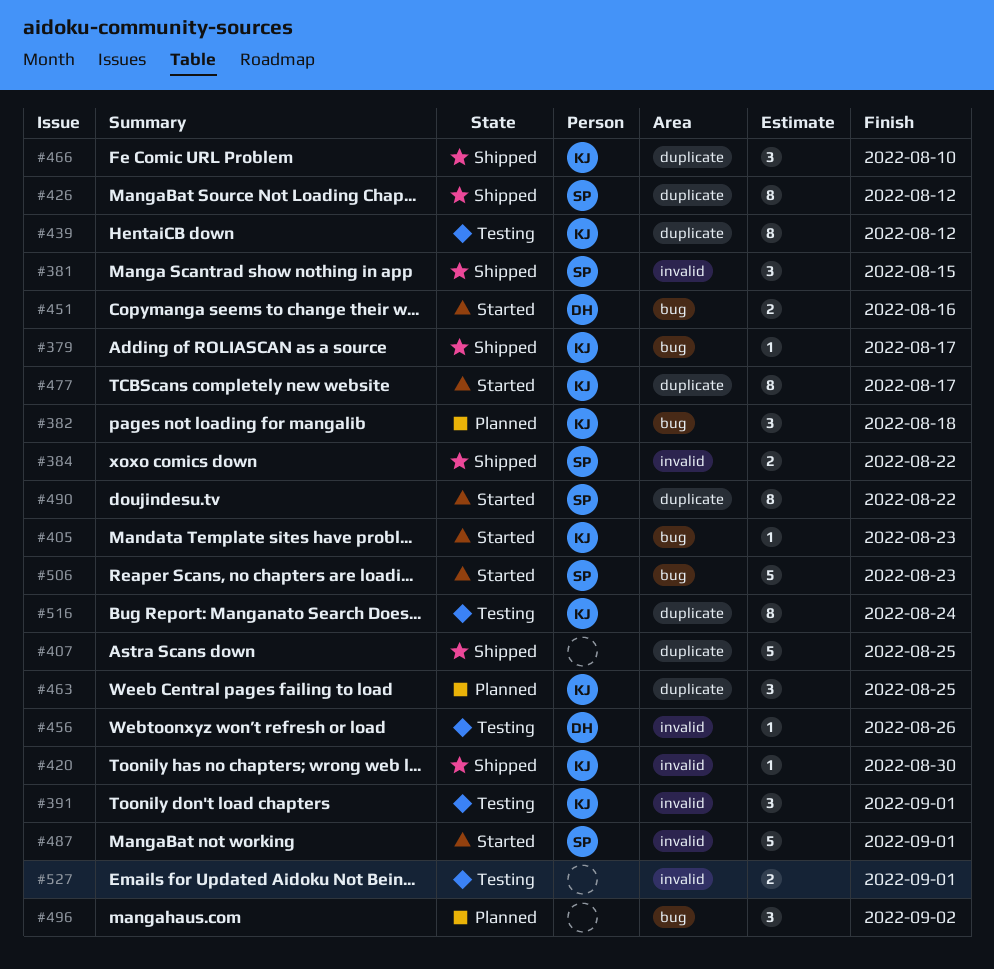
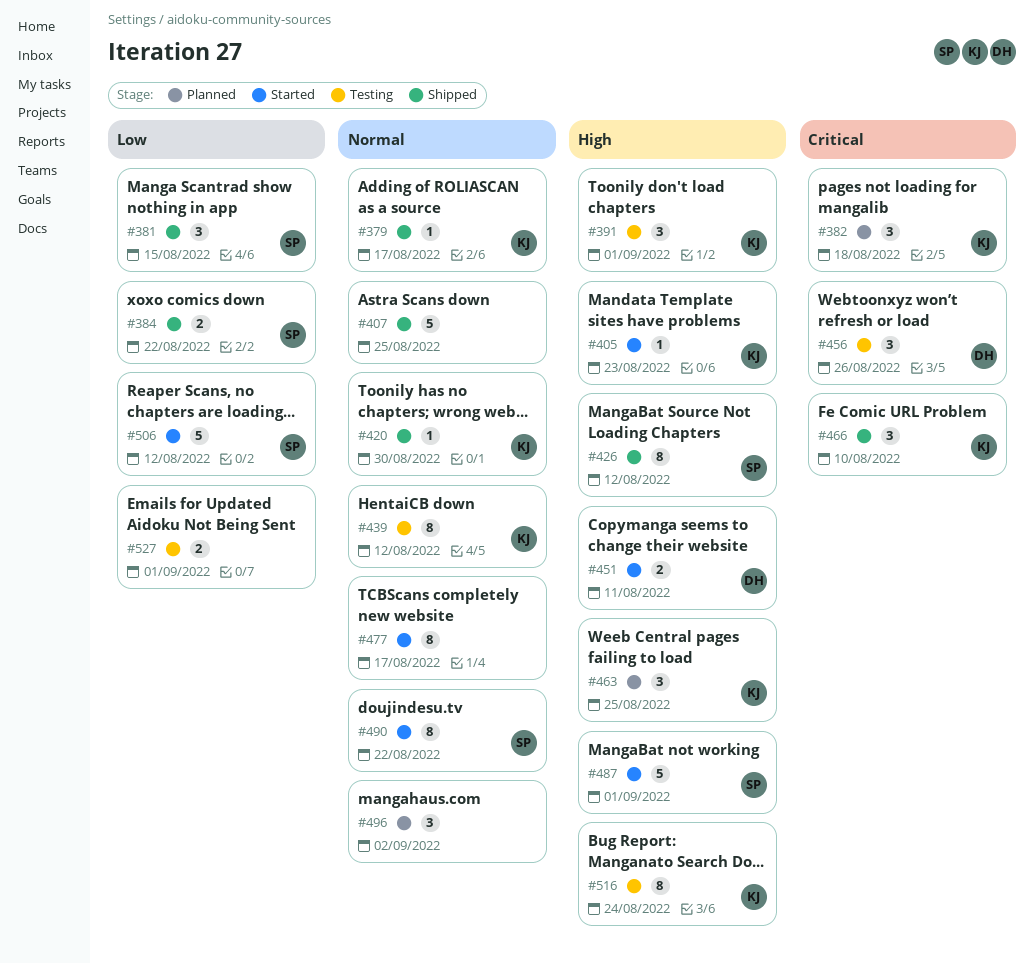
#451, due: Aug 16 -> Aug 11
#456, estimate: 1 -> 3
#477, owner: KJ -> none
#506, due: Aug 23 -> Aug 12

